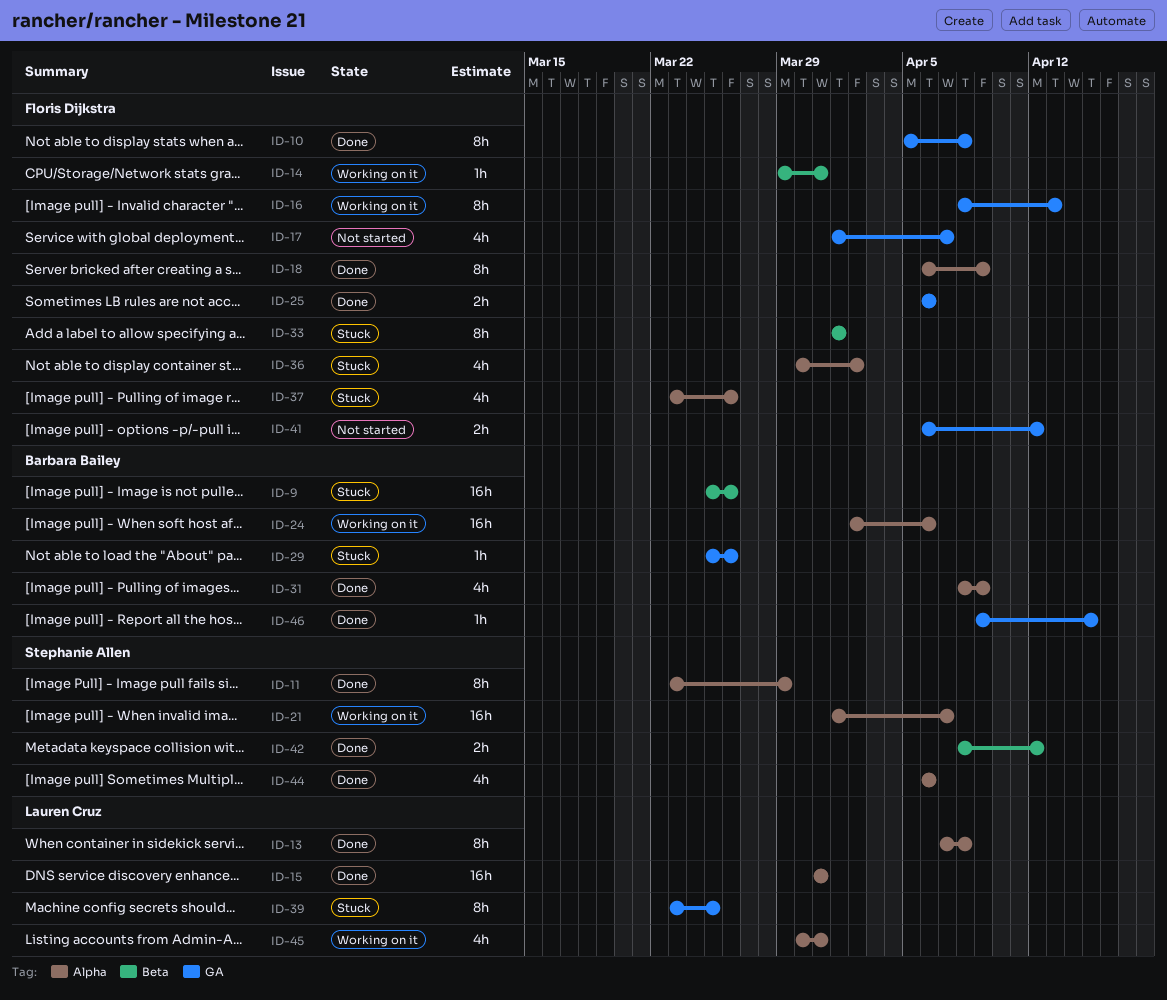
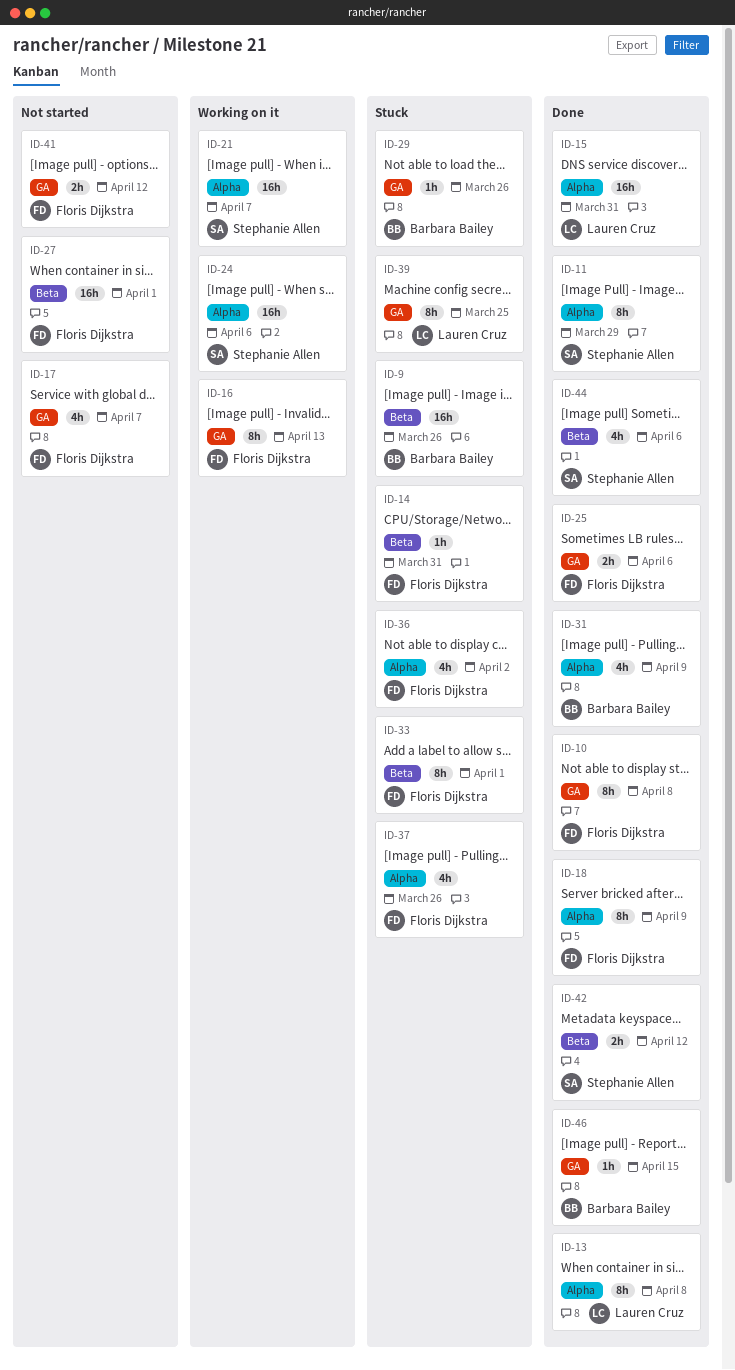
ID-14, status: Working on it -> Stuck
ID-24, owner: Barbara Bailey -> Stephanie Allen
ID-27: none -> present
ID-44, label: Alpha -> Beta
ID-45: present -> none

